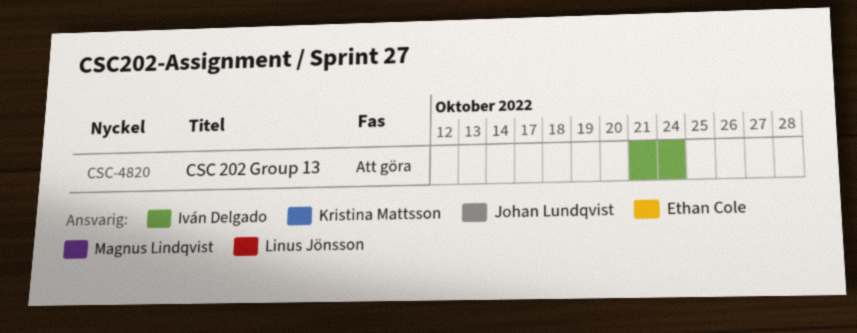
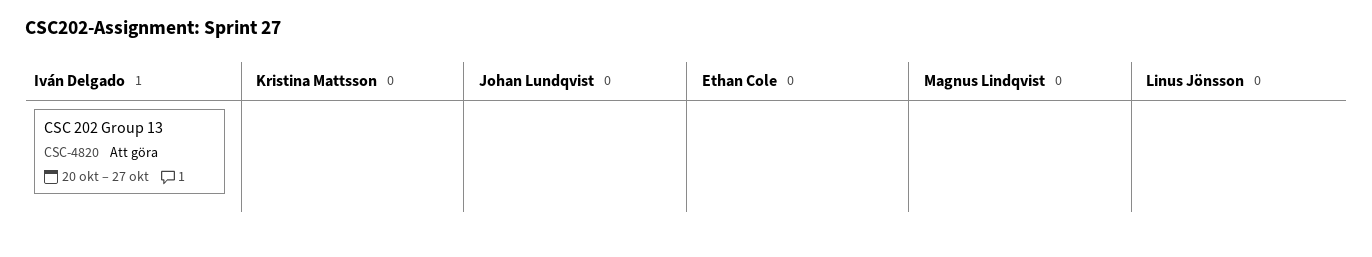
CSC-4820, start: Oct 21 -> Oct 20
CSC-4820, due: Oct 24 -> Oct 27

